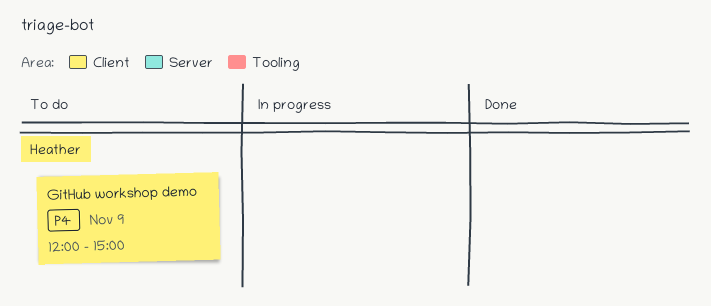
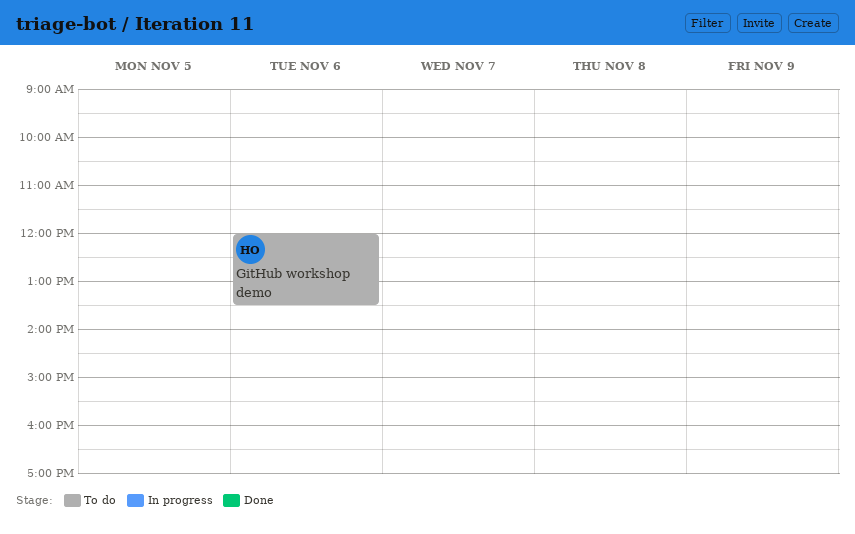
GitHub workshop demo, day: Nov 9 -> Nov 6
GitHub workshop demo, ends: 15:00 -> 13:30

